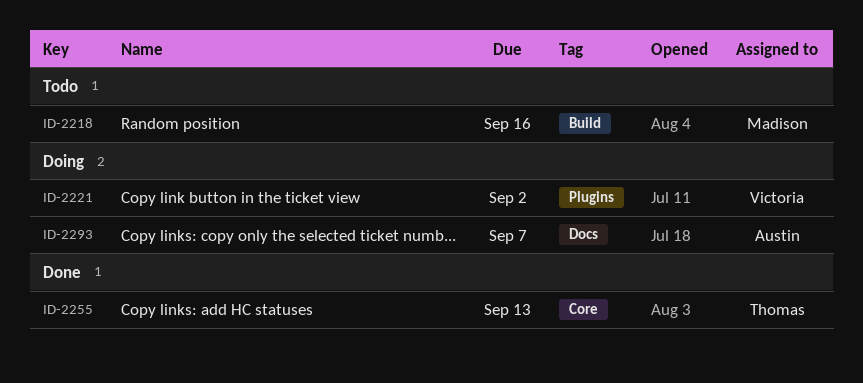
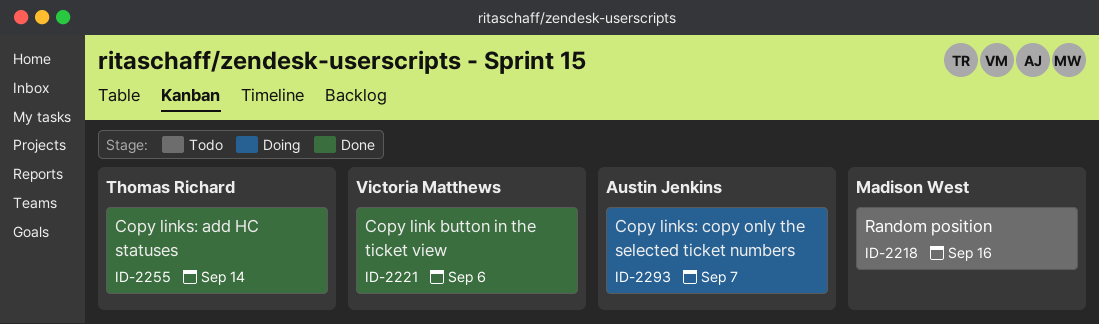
ID-2221, status: Doing -> Done
ID-2221, due: Sep 2 -> Sep 6
ID-2255, due: Sep 13 -> Sep 14

